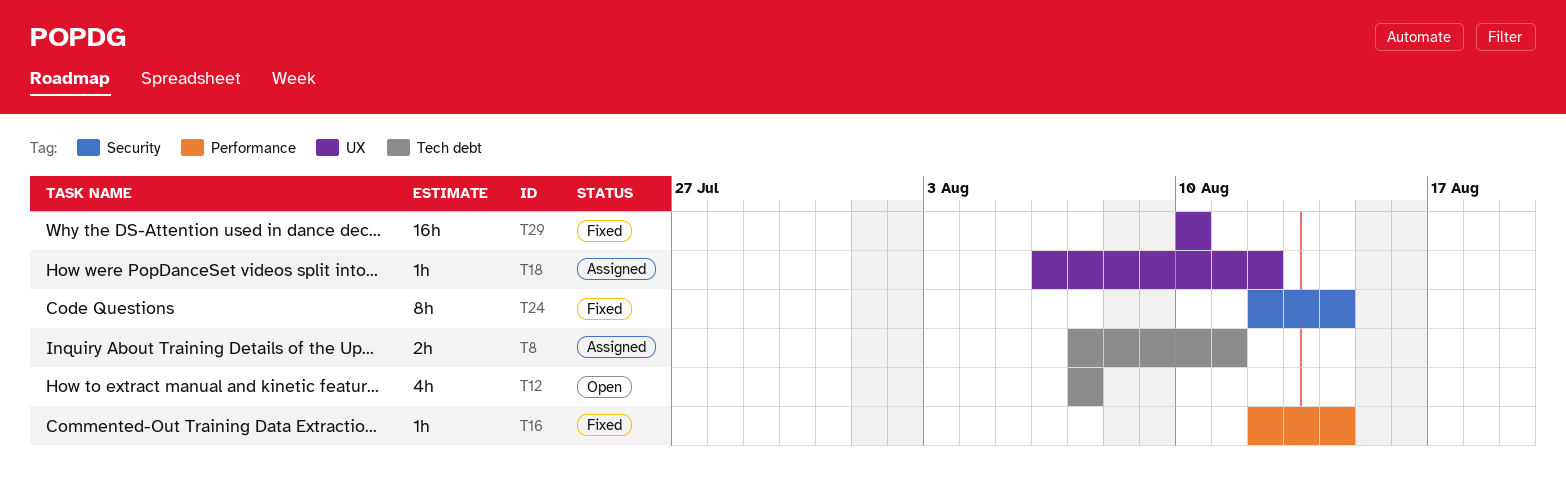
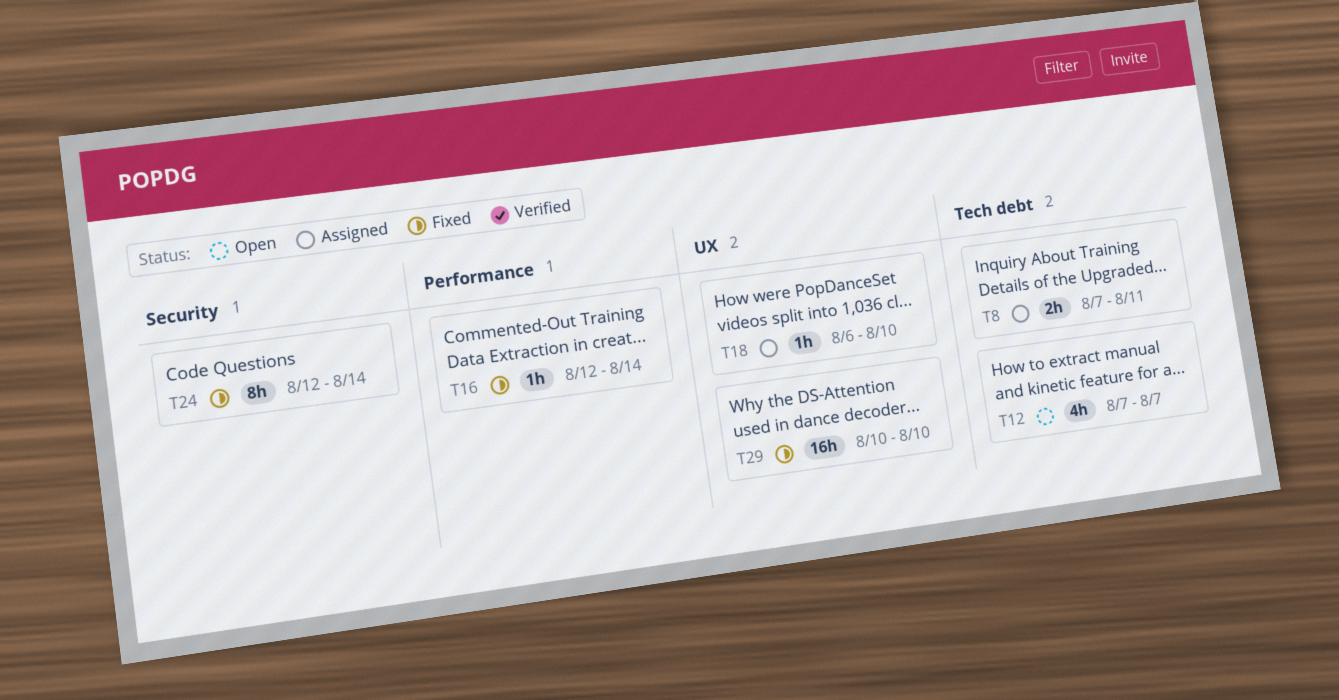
T18, due: Aug 12 -> Aug 10

